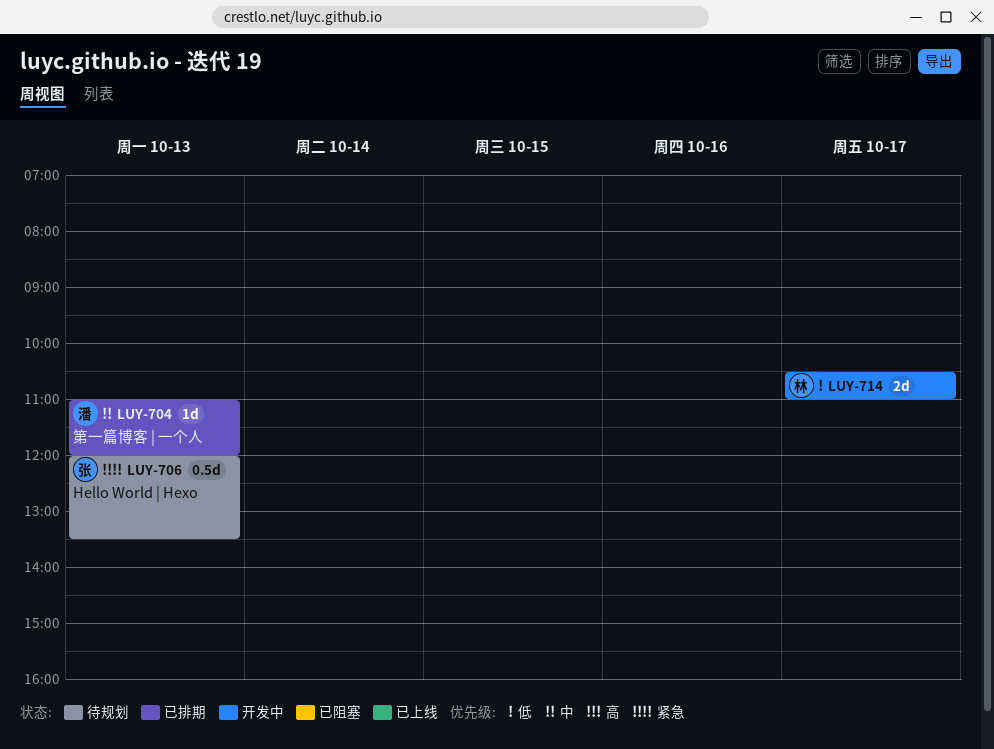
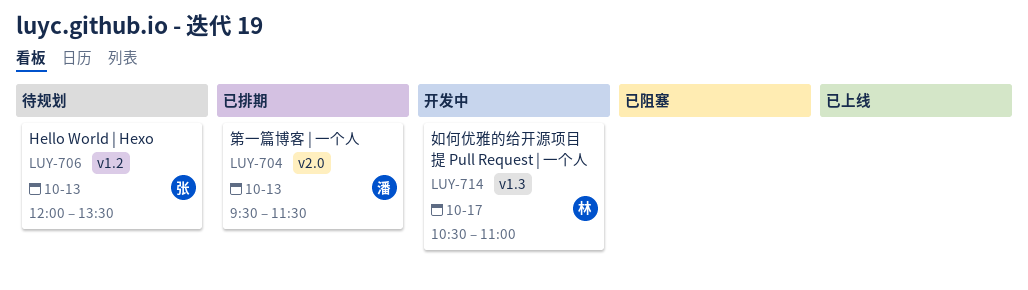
LUY-704, begins: 11:00 -> 09:30
LUY-704, ends: 12:00 -> 11:30

